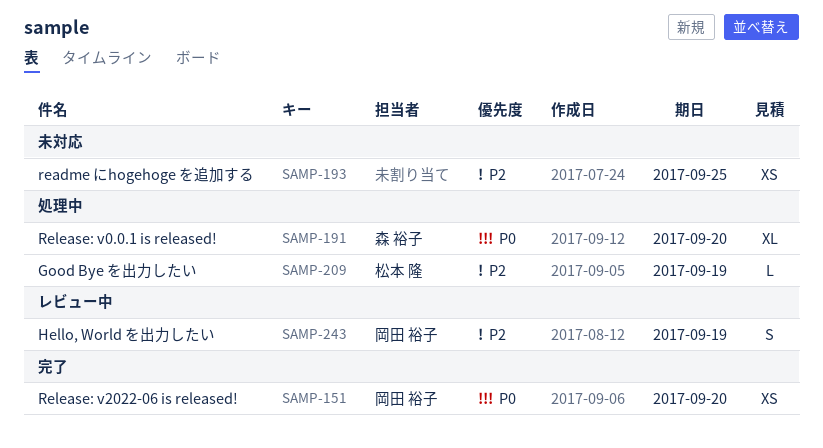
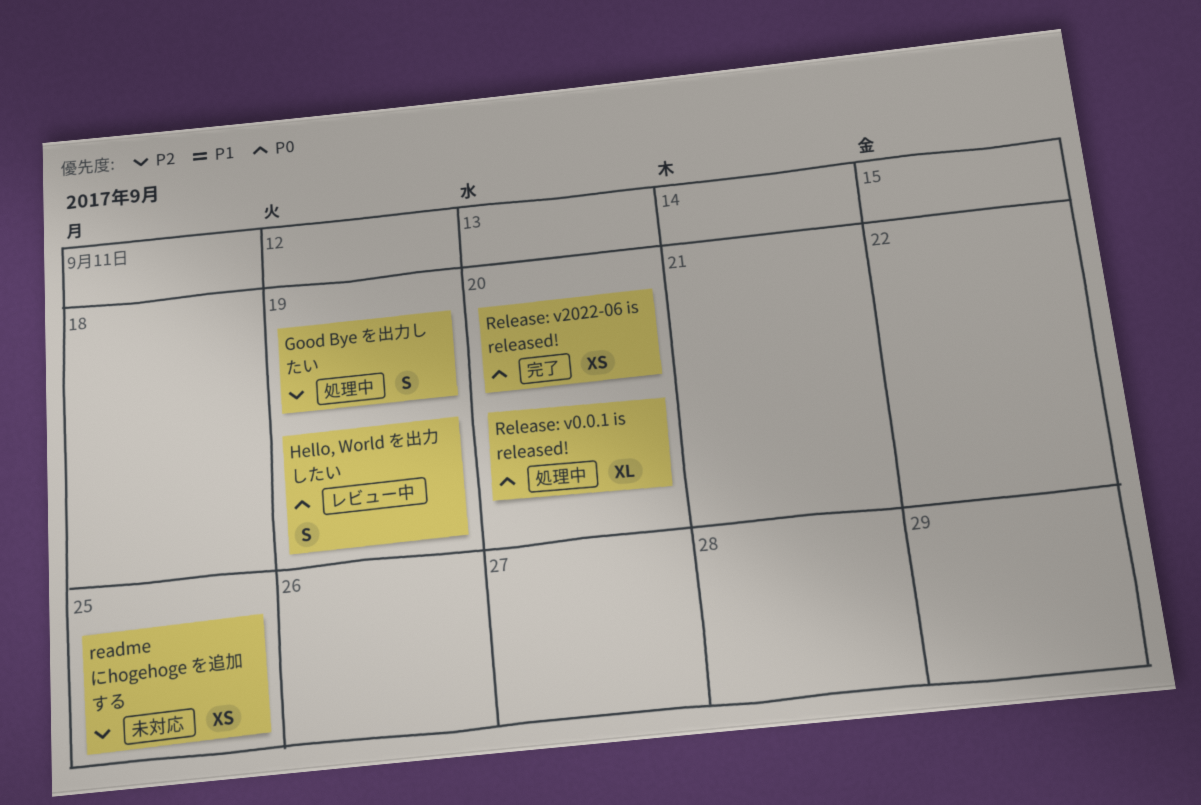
Good Bye を出力したい, estimate: L -> S
Hello, World を出力したい, priority: P2 -> P0

